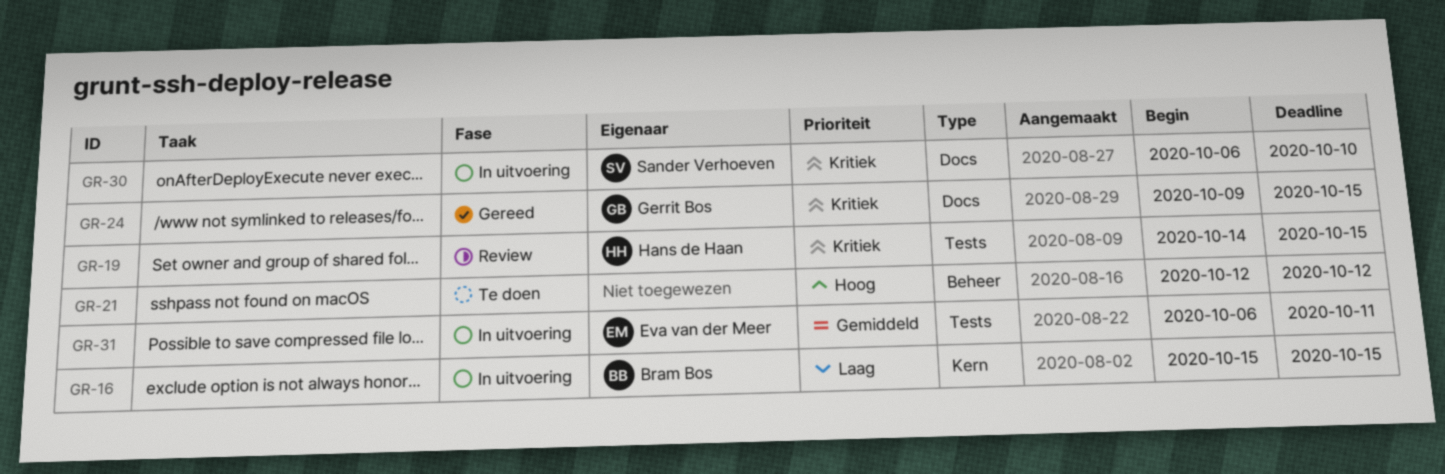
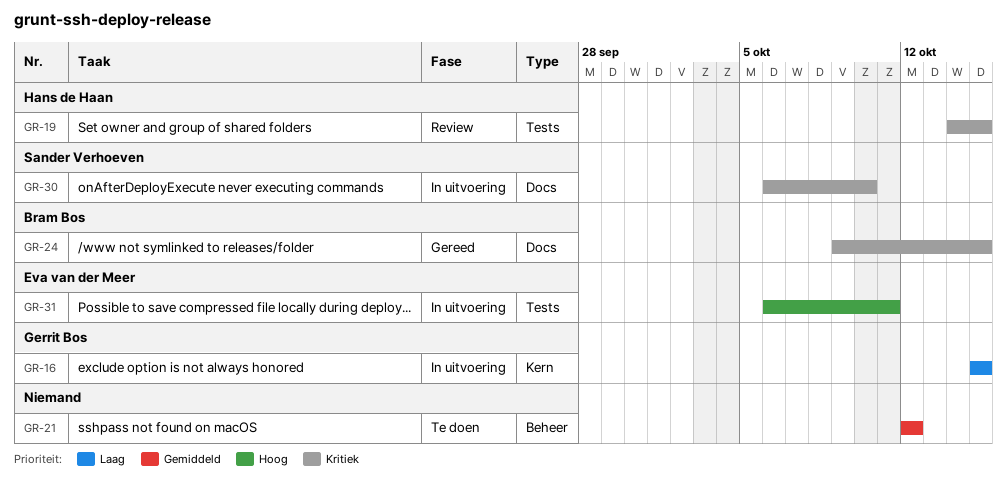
GR-16, owner: Bram Bos -> Gerrit Bos
GR-21, priority: Hoog -> Gemiddeld
GR-24, owner: Gerrit Bos -> Bram Bos
GR-31, priority: Gemiddeld -> Hoog

